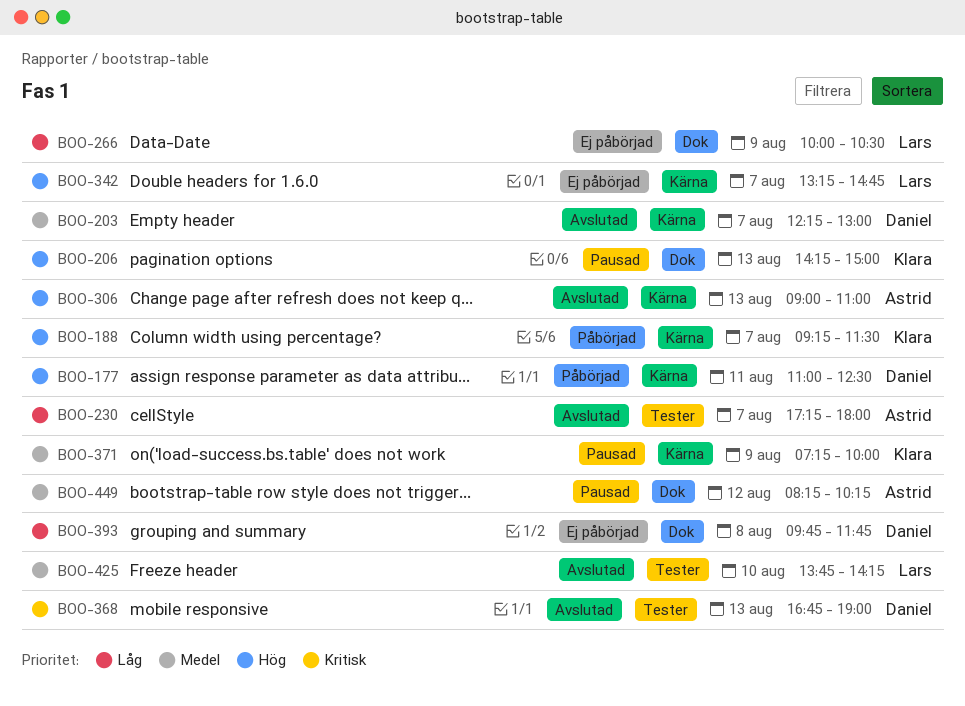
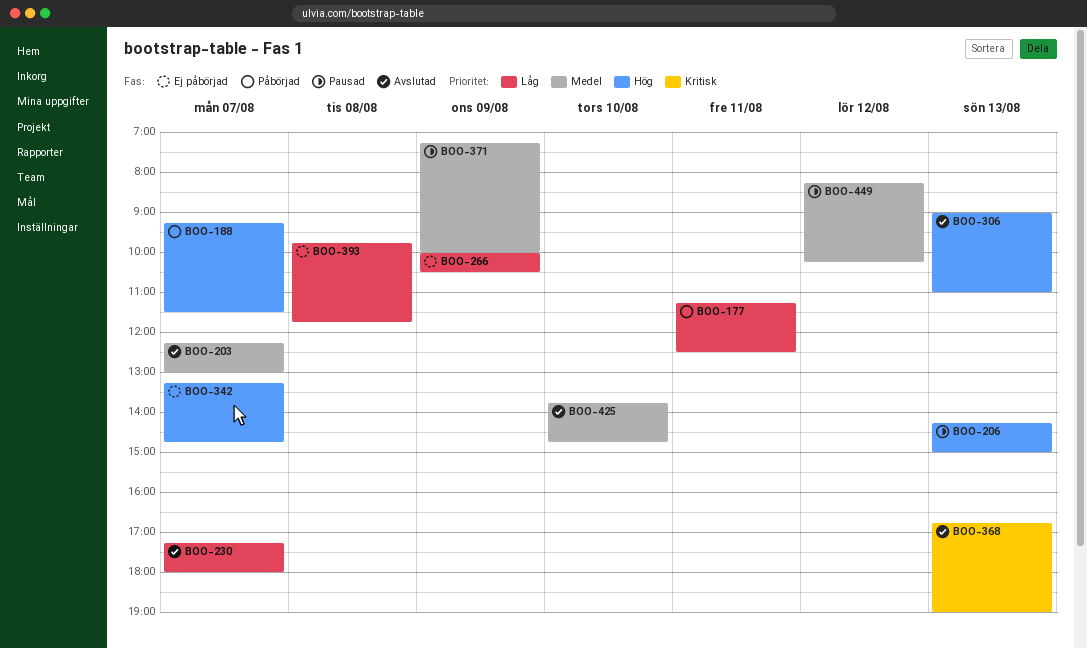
BOO-177, priority: Hög -> Låg
BOO-177, begins: 11:00 -> 11:15
BOO-425, ends: 14:15 -> 14:45

